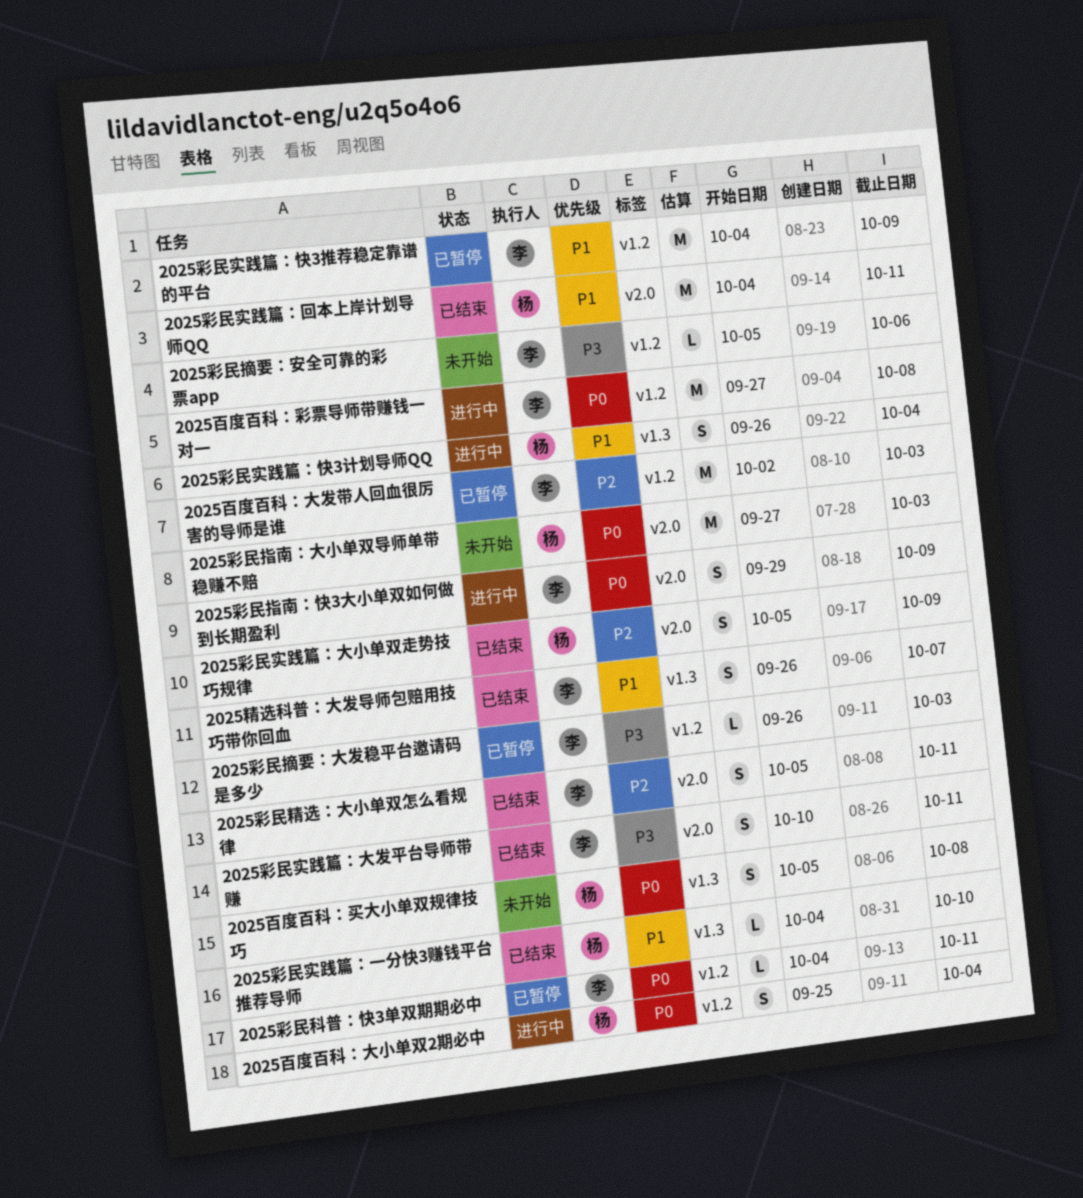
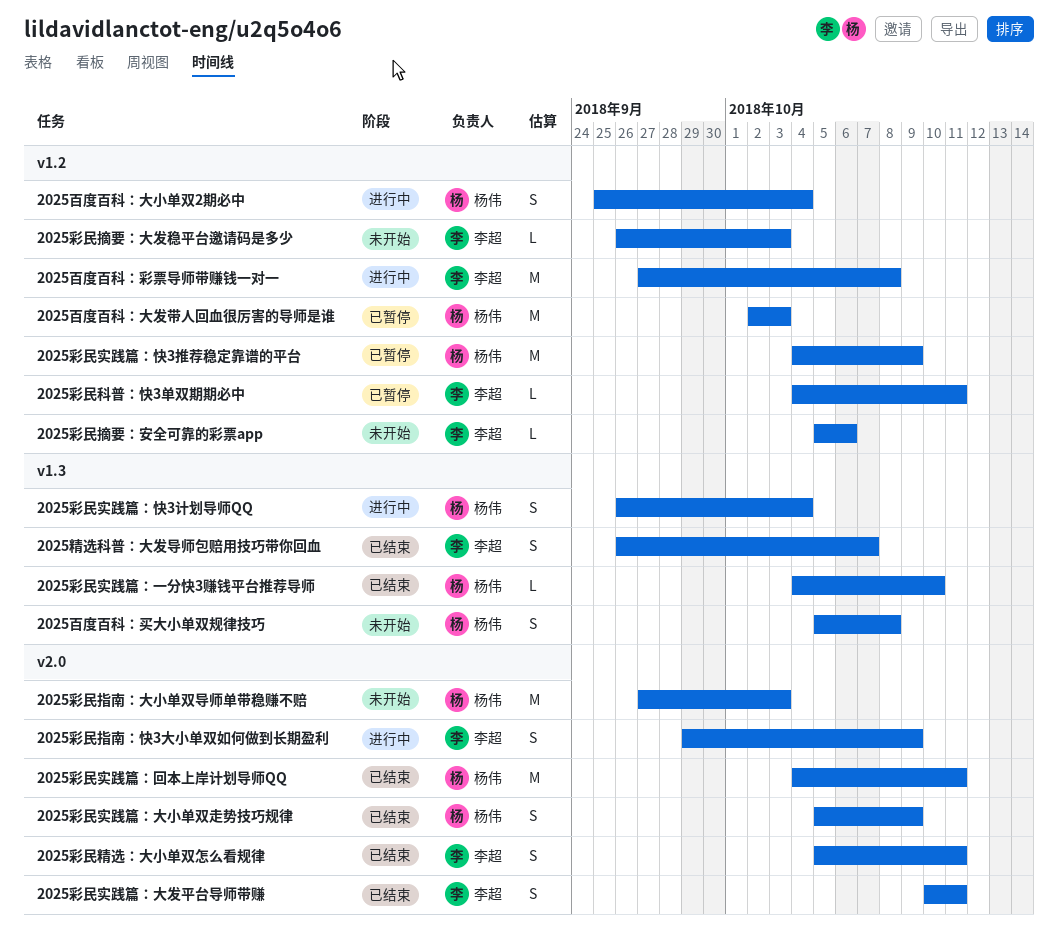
2025彩民实践篇：快3推荐稳定靠谱的平台, owner: 李超 -> 杨伟
2025彩民摘要：大发稳平台邀请码是多少, status: 已暂停 -> 未开始
2025百度百科：大发带人回血很厉害的导师是谁, owner: 李超 -> 杨伟

